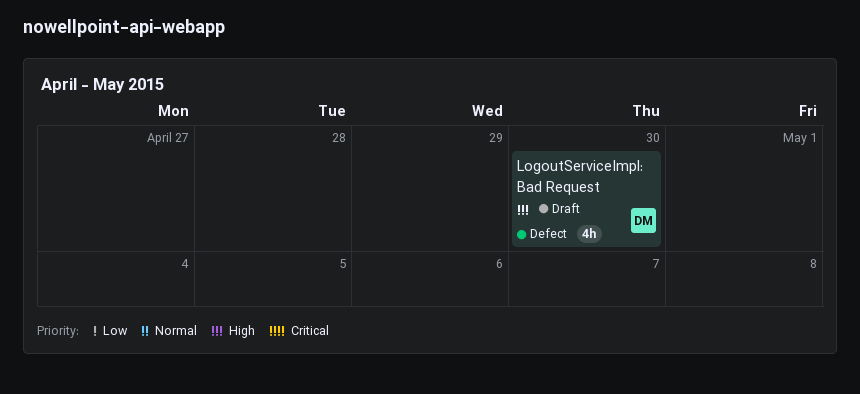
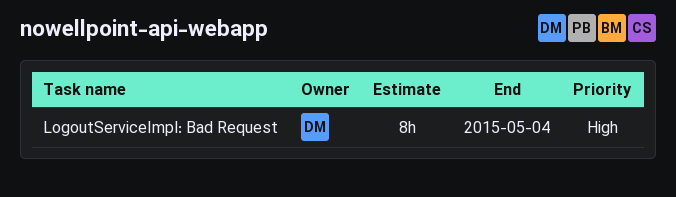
LogoutServiceImpl: Bad Request, estimate: 4h -> 8h
LogoutServiceImpl: Bad Request, due: Apr 30 -> May 4

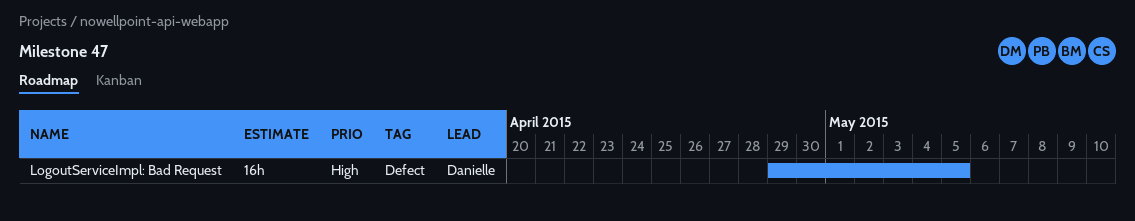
LogoutServiceImpl: Bad Request, estimate: 8h -> 16h
LogoutServiceImpl: Bad Request, due: May 4 -> May 5

